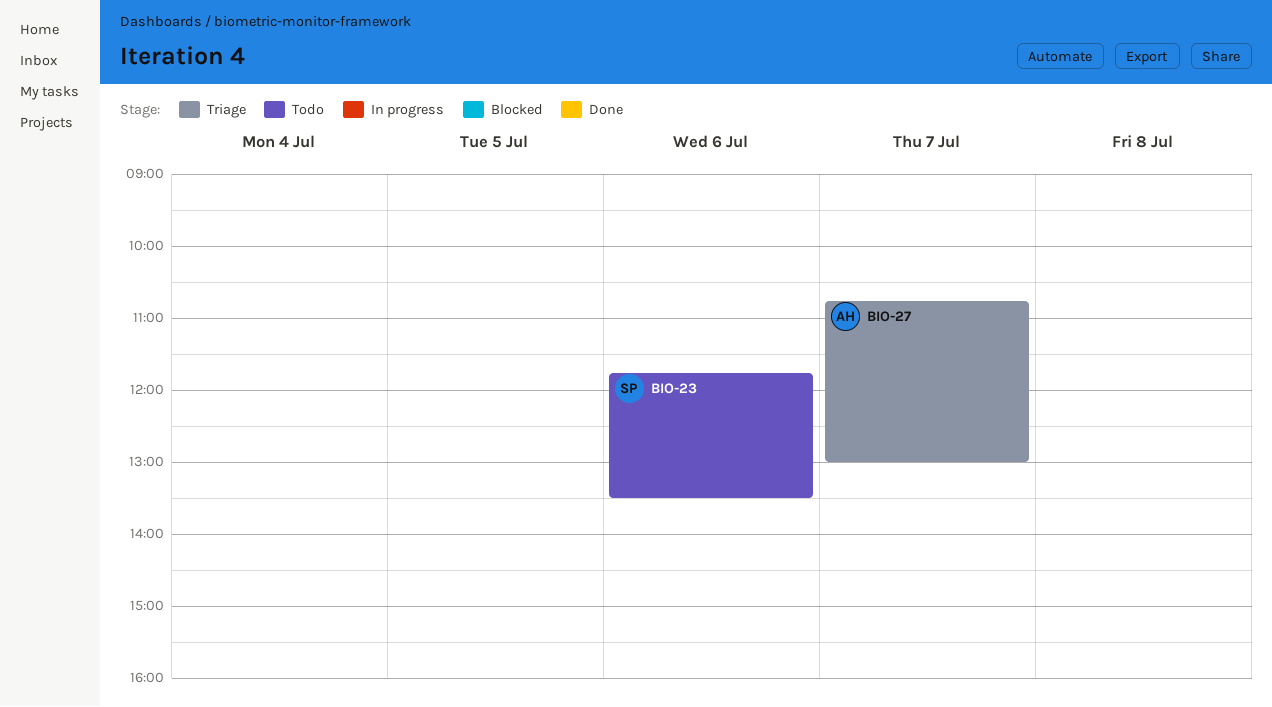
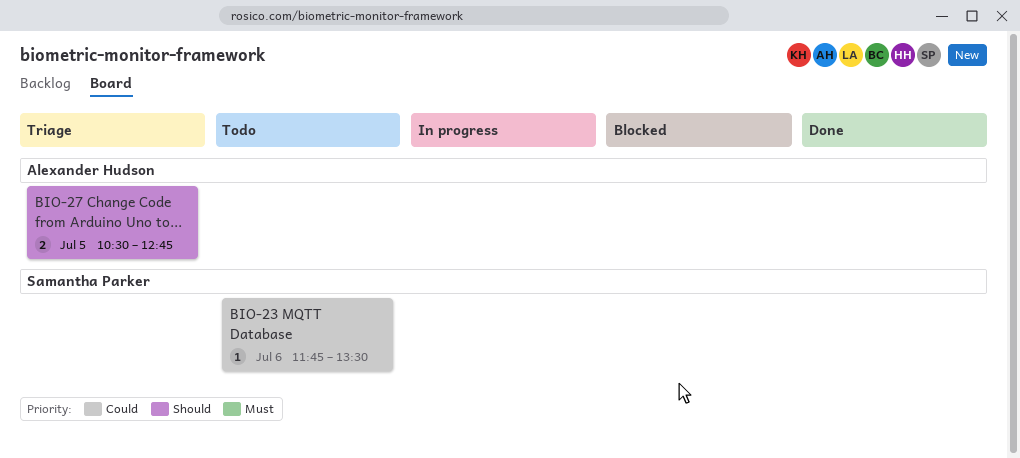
BIO-27, day: Jul 7 -> Jul 5
BIO-27, begins: 10:45 -> 10:30
BIO-27, ends: 13:00 -> 12:45

